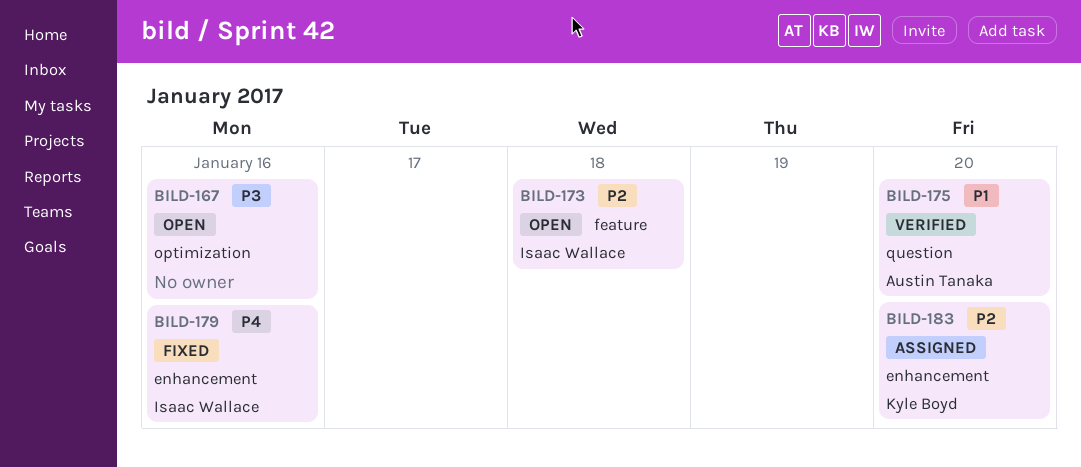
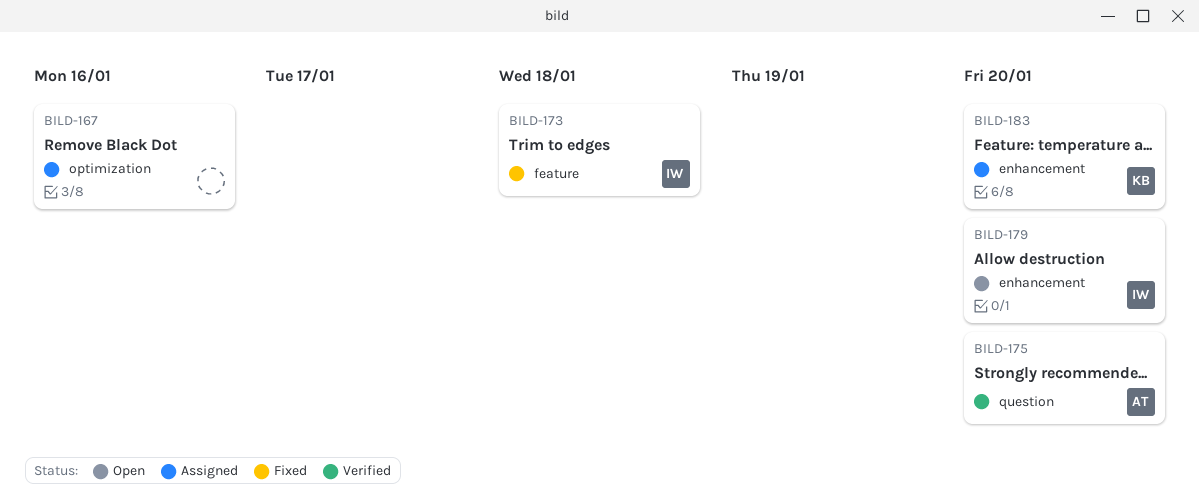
BILD-167, status: Open -> Assigned
BILD-173, status: Open -> Fixed
BILD-179, status: Fixed -> Open
BILD-179, due: Jan 16 -> Jan 20

